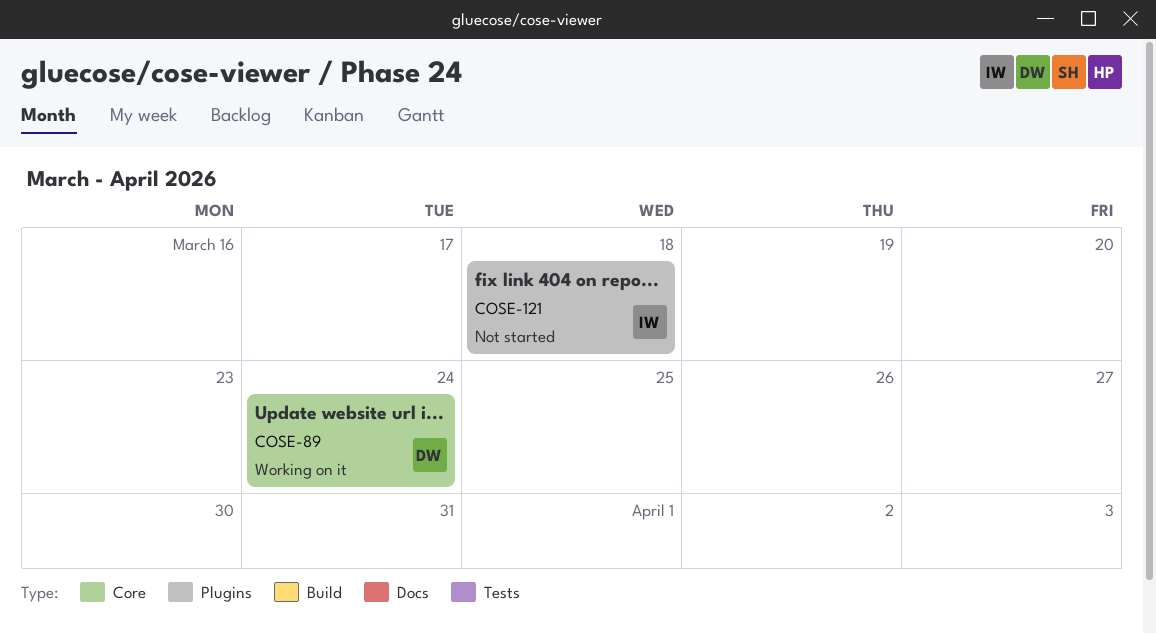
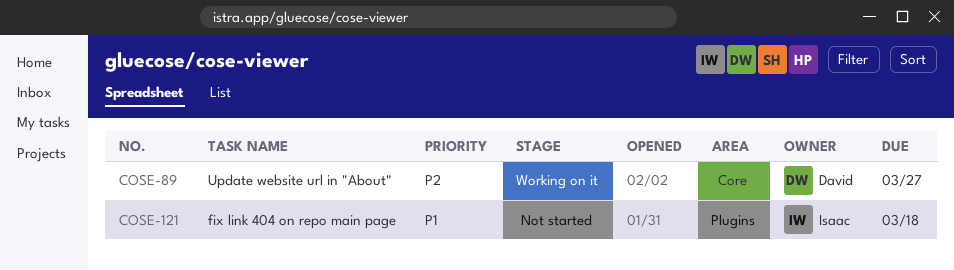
COSE-89, due: Mar 24 -> Mar 27

